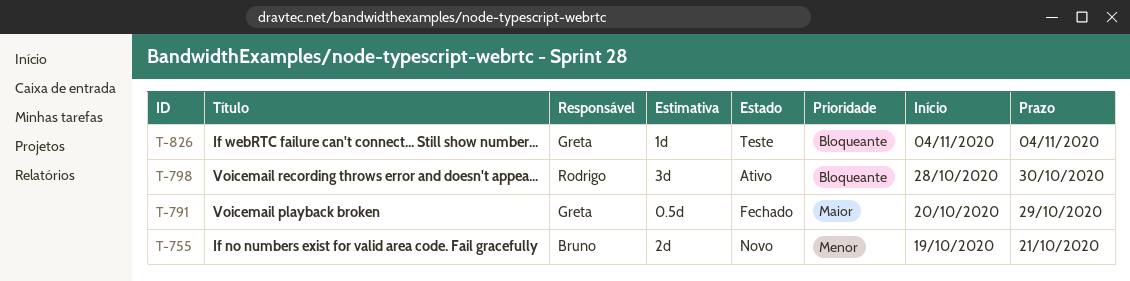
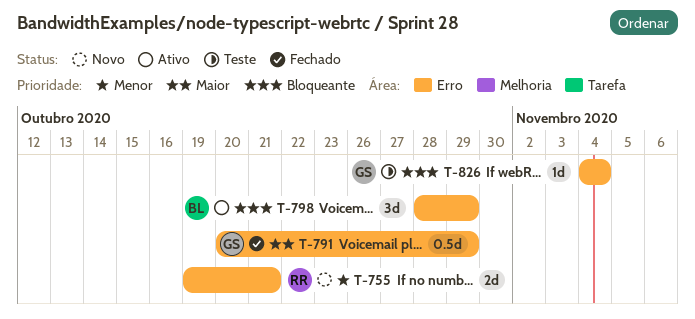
T-755, owner: Bruno -> Rodrigo
T-798, owner: Rodrigo -> Bruno
T-798, due: Oct 30 -> Oct 29

